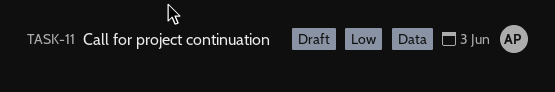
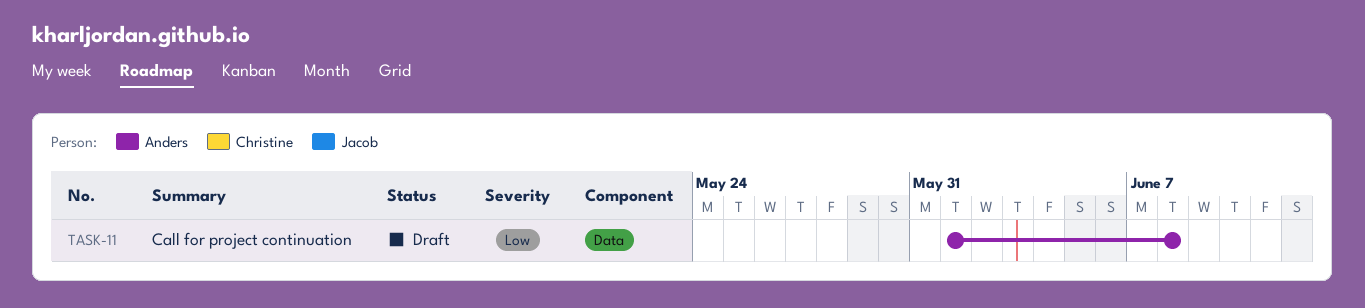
TASK-11, due: Jun 3 -> Jun 8

